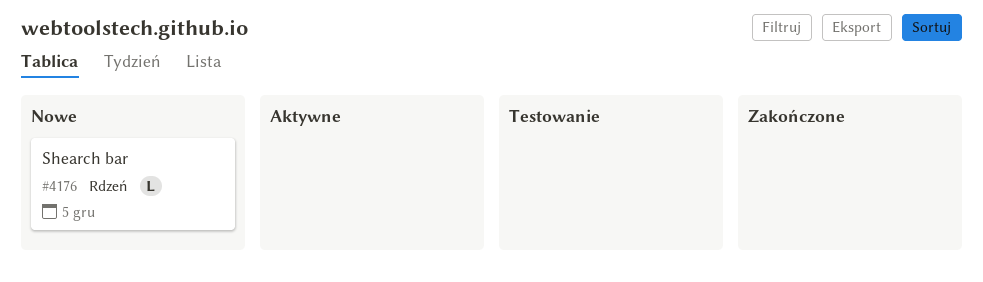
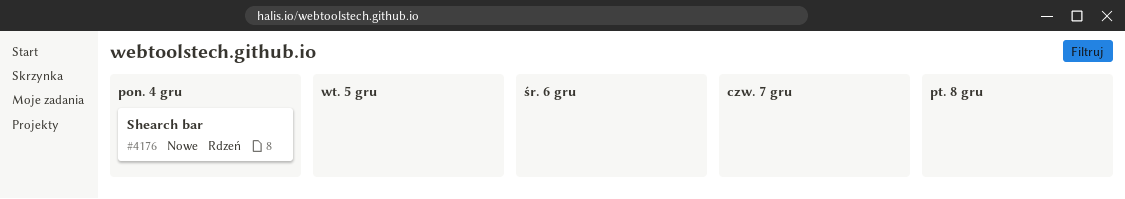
#4176, due: Dec 5 -> Dec 4

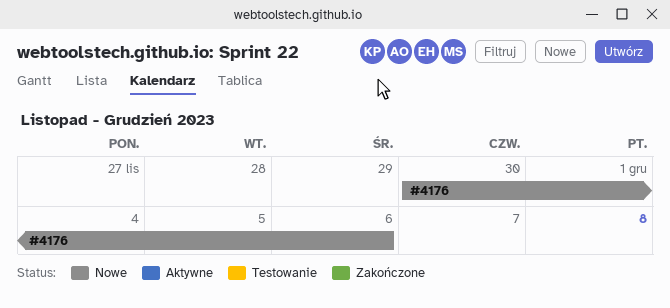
#4176, due: Dec 4 -> Dec 6

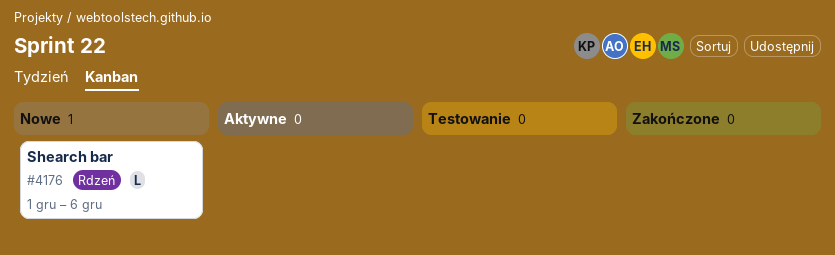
#4176, start: Nov 30 -> Dec 1

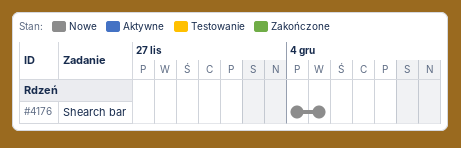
#4176, start: Dec 1 -> Dec 4
#4176, due: Dec 6 -> Dec 5

